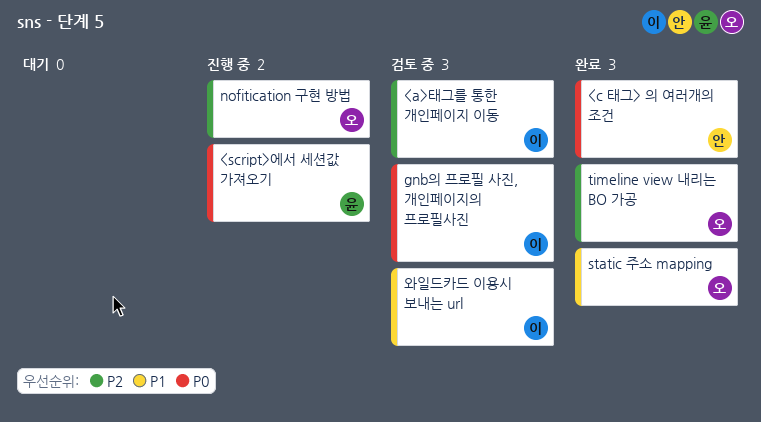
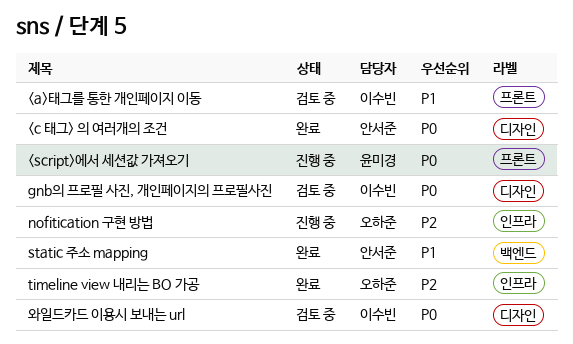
<a>태그를 통한 개인페이지 이동, priority: P2 -> P1
static 주소 mapping, owner: 오하준 -> 안서준
와일드카드 이용시 보내는 url, priority: P1 -> P0

